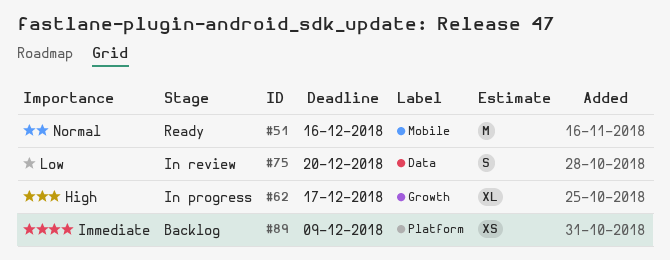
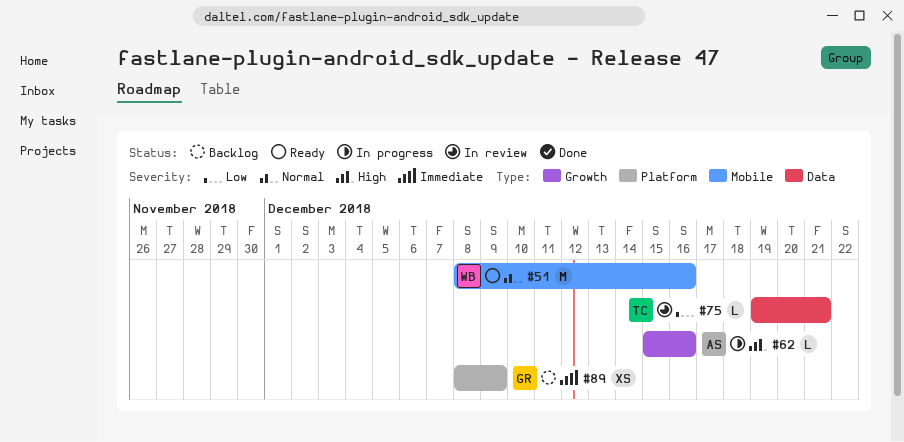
#62, estimate: XL -> L
#62, due: Dec 17 -> Dec 16
#75, estimate: S -> L
#75, due: Dec 20 -> Dec 21

